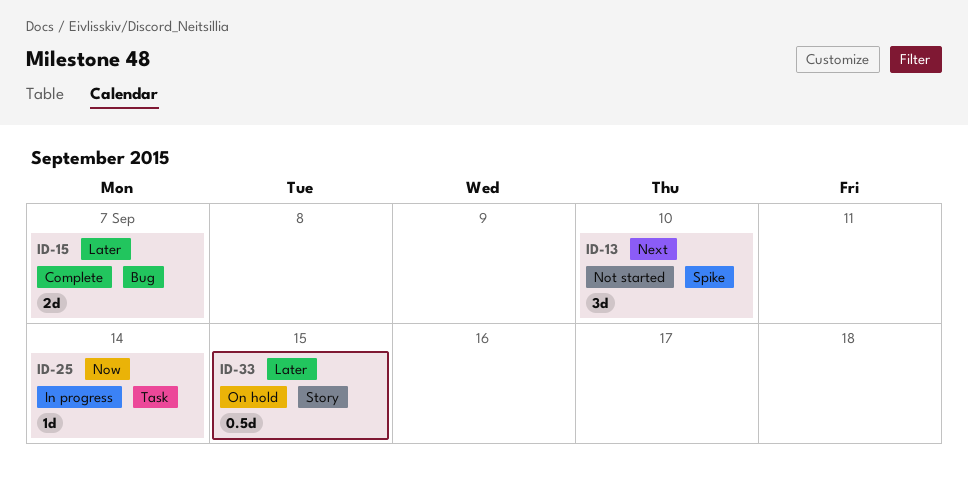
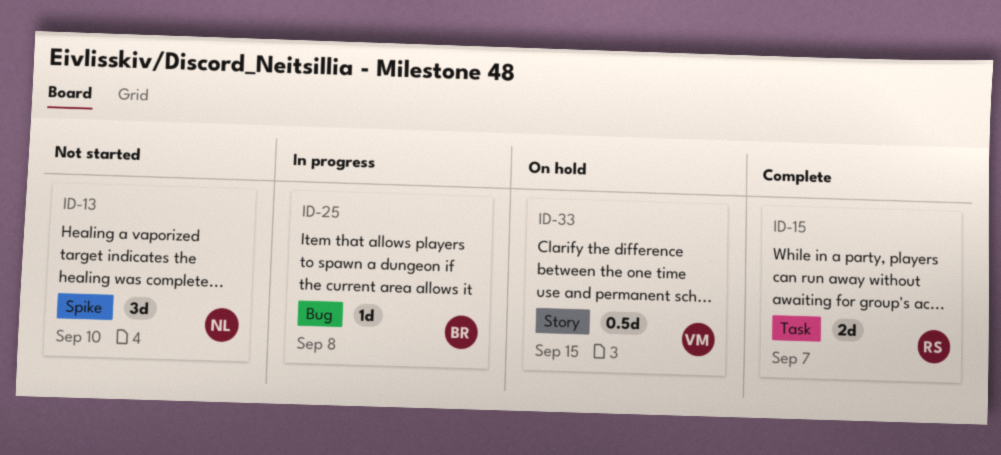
ID-15, label: Bug -> Task
ID-25, label: Task -> Bug
ID-25, due: Sep 14 -> Sep 8

